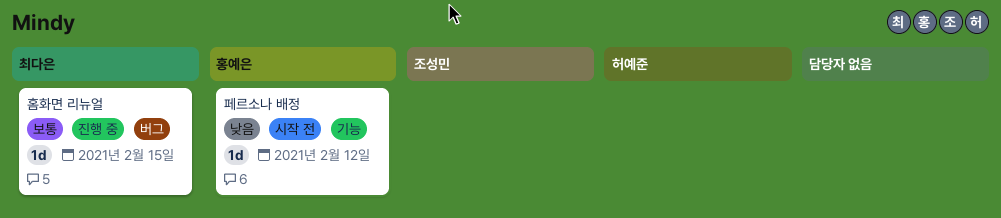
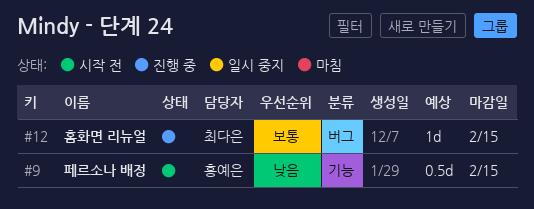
페르소나 배정, estimate: 1d -> 0.5d
페르소나 배정, due: Feb 12 -> Feb 15

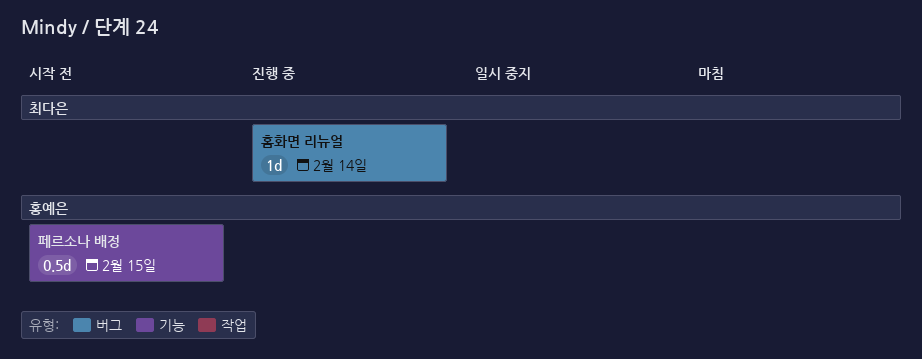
홈화면 리뉴얼, due: Feb 15 -> Feb 14

